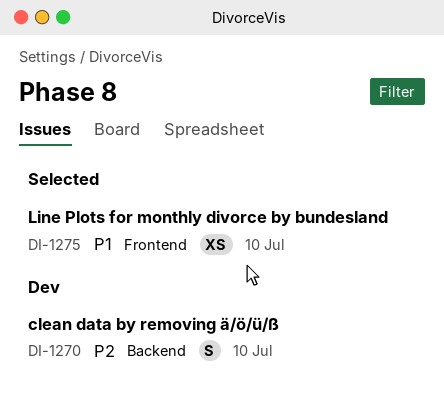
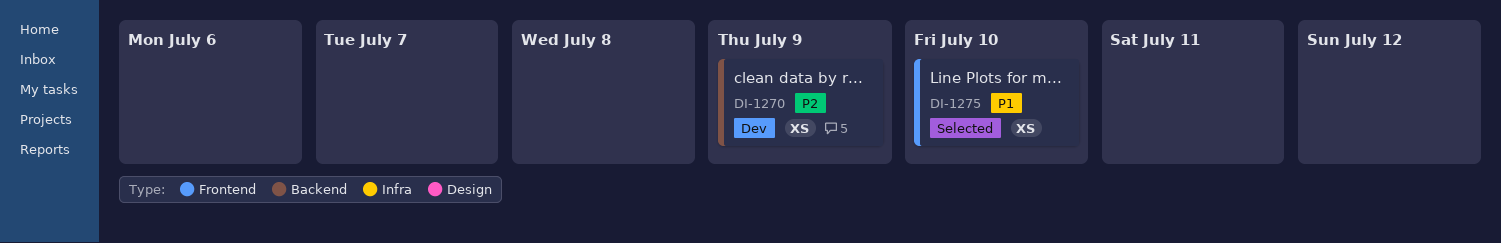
DI-1270, estimate: S -> XS
DI-1270, due: Jul 10 -> Jul 9

